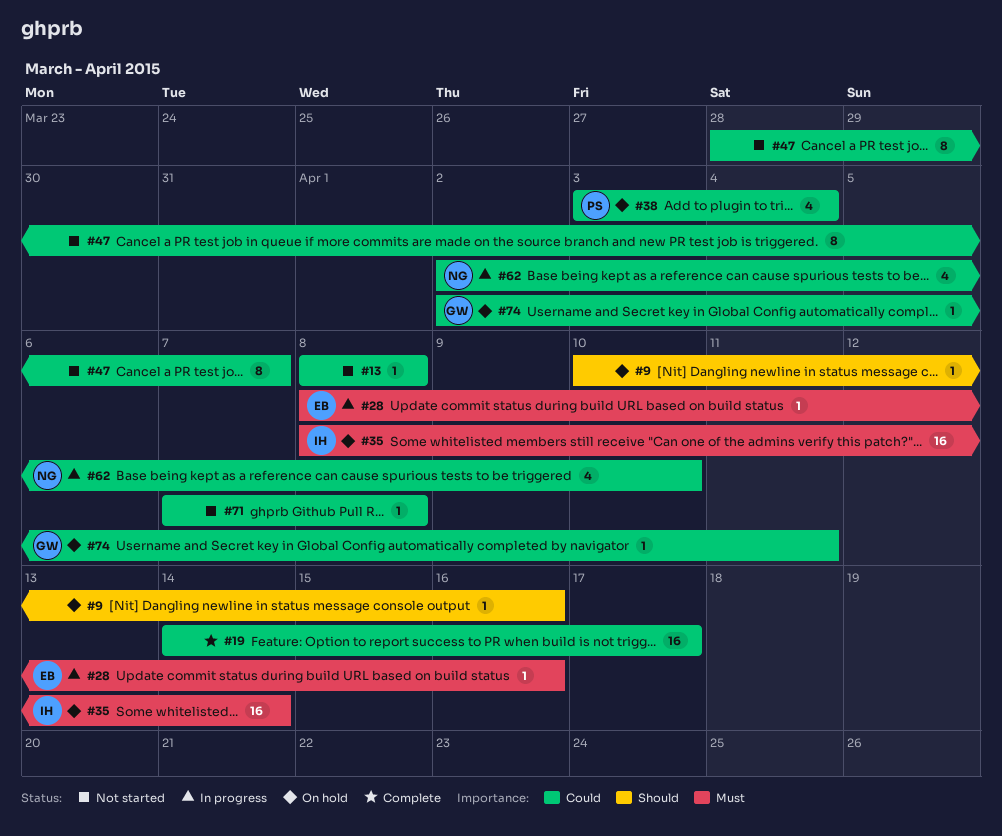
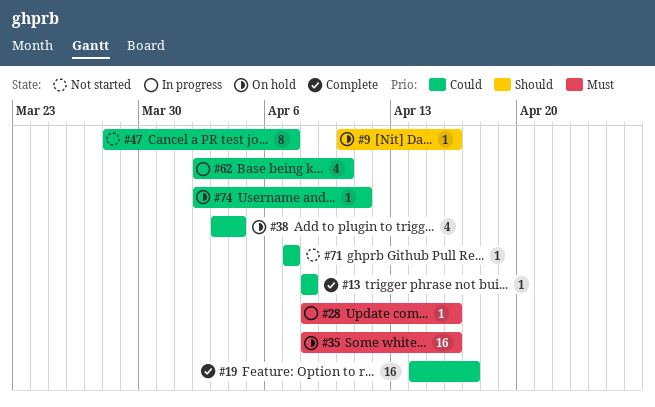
#13, status: Not started -> Complete
#35, due: Apr 14 -> Apr 16
#71, due: Apr 8 -> Apr 7

